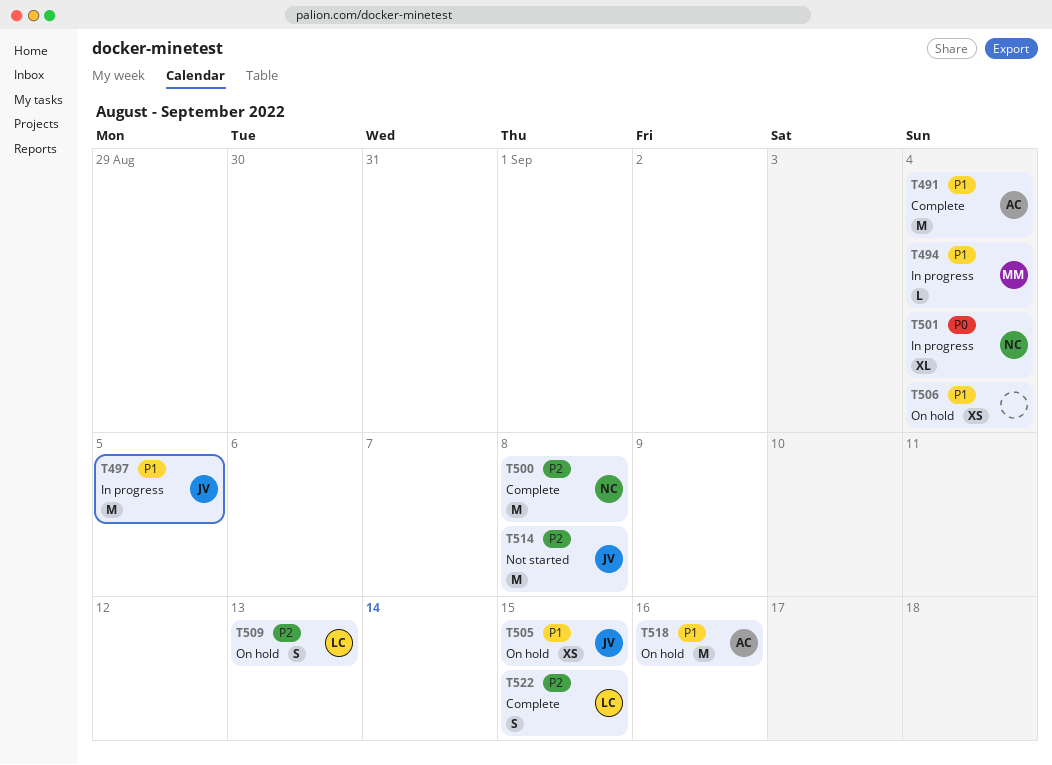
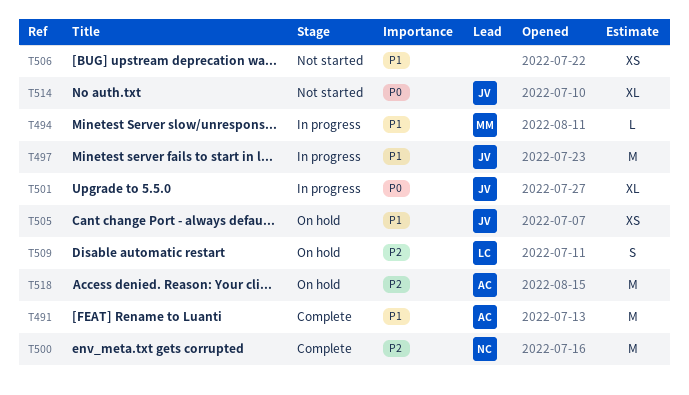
T501, owner: NC -> JV
T506, status: On hold -> Not started
T514, priority: P2 -> P0
T514, estimate: M -> XL
T518, priority: P1 -> P2
T522: present -> none

